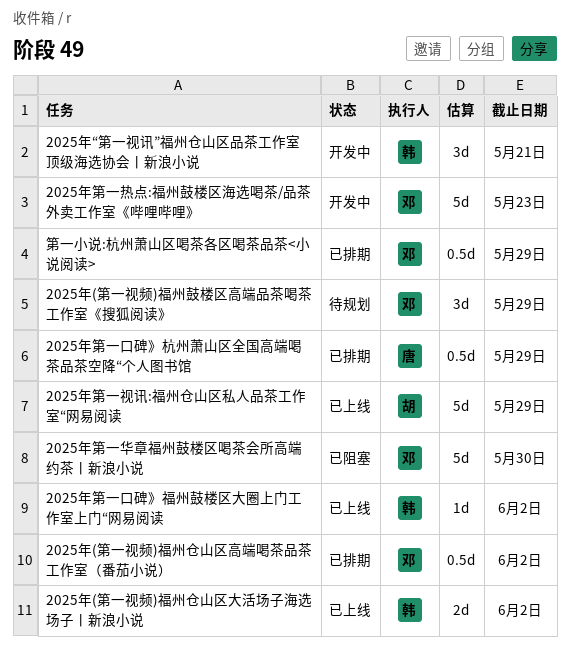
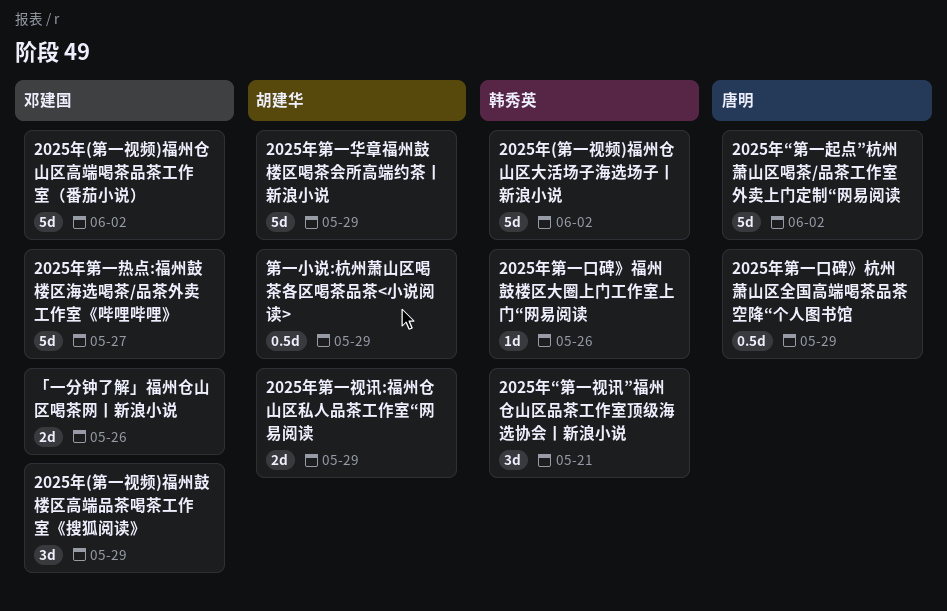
2025年(第一视频)福州仓山区大活场子海选场子丨新浪小说, estimate: 2d -> 5d
2025年(第一视频)福州仓山区高端喝茶品茶工作室（番茄小说）, estimate: 0.5d -> 5d
2025年“第一起点”杭州萧山区喝茶/品茶工作室外卖上门定制“网易阅读: none -> present
2025年第一华章福州鼓楼区喝茶会所高端约茶丨新浪小说, owner: 邓建国 -> 胡建华
2025年第一华章福州鼓楼区喝茶会所高端约茶丨新浪小说, due: May 30 -> May 29
2025年第一口碑》福州鼓楼区大圈上门工作室上门“网易阅读, due: Jun 2 -> May 26
2025年第一热点:福州鼓楼区海选喝茶/品茶外卖工作室《哔哩哔哩》, due: May 23 -> May 27
2025年第一视讯:福州仓山区私人品茶工作室“网易阅读, estimate: 5d -> 2d
「一分钟了解」福州仓山区喝茶网丨新浪小说: none -> present
第一小说:杭州萧山区喝茶各区喝茶品茶<小说阅读>, owner: 邓建国 -> 胡建华

